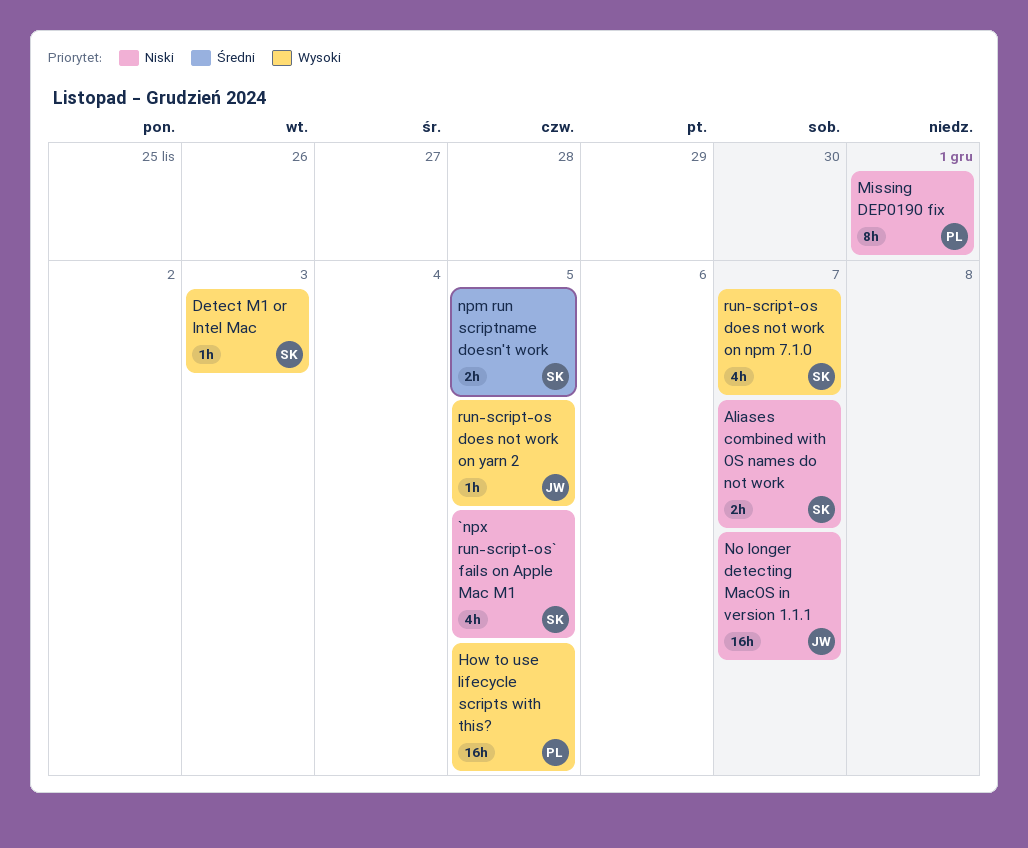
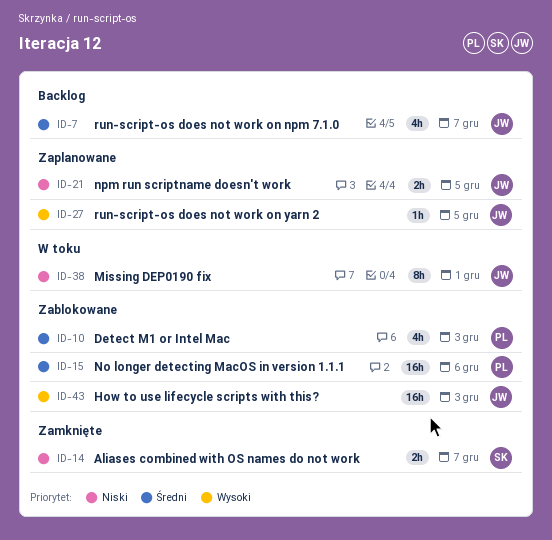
`npx run-script-os` fails on Apple Mac M1: present -> none
Detect M1 or Intel Mac, owner: SK -> PL
Detect M1 or Intel Mac, priority: Wysoki -> Średni
Detect M1 or Intel Mac, estimate: 1h -> 4h
How to use lifecycle scripts with this?, owner: PL -> JW
How to use lifecycle scripts with this?, due: Dec 5 -> Dec 3
Missing DEP0190 fix, owner: PL -> JW
No longer detecting MacOS in version 1.1.1, owner: JW -> PL
No longer detecting MacOS in version 1.1.1, priority: Niski -> Średni
No longer detecting MacOS in version 1.1.1, due: Dec 7 -> Dec 6
npm run scriptname doesn't work, owner: SK -> JW
npm run scriptname doesn't work, priority: Średni -> Niski
run-script-os does not work on npm 7.1.0, owner: SK -> JW
run-script-os does not work on npm 7.1.0, priority: Wysoki -> Średni

